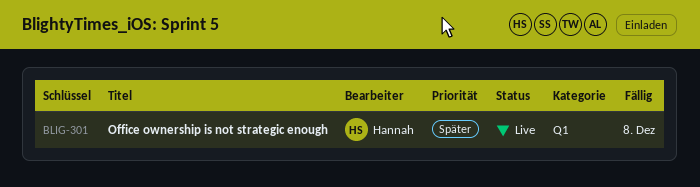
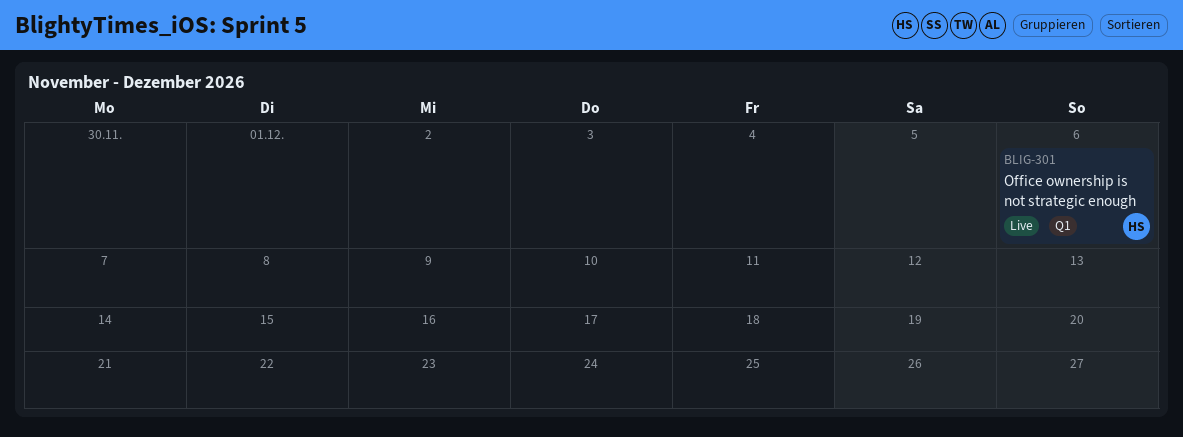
BLIG-301, due: Dec 8 -> Dec 6

